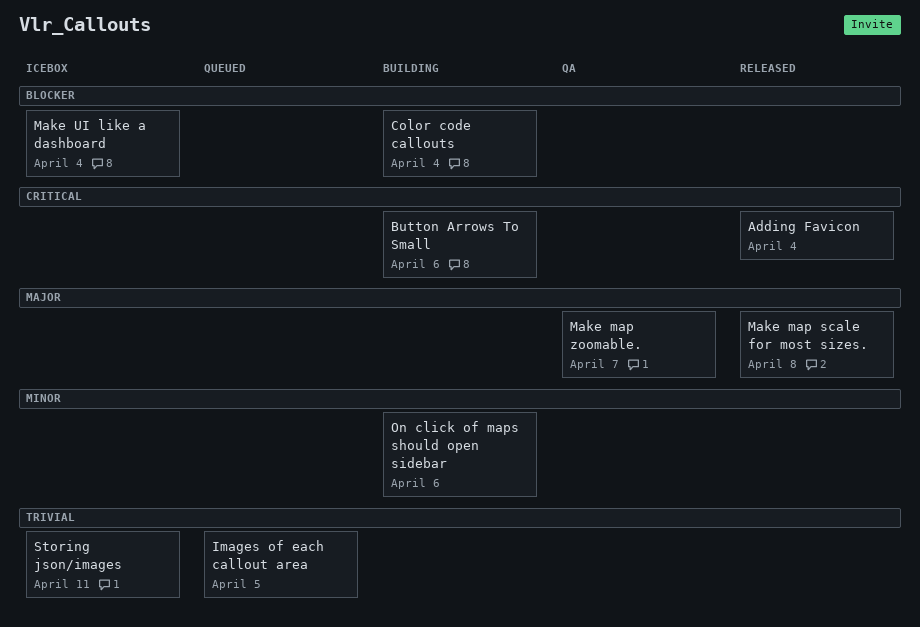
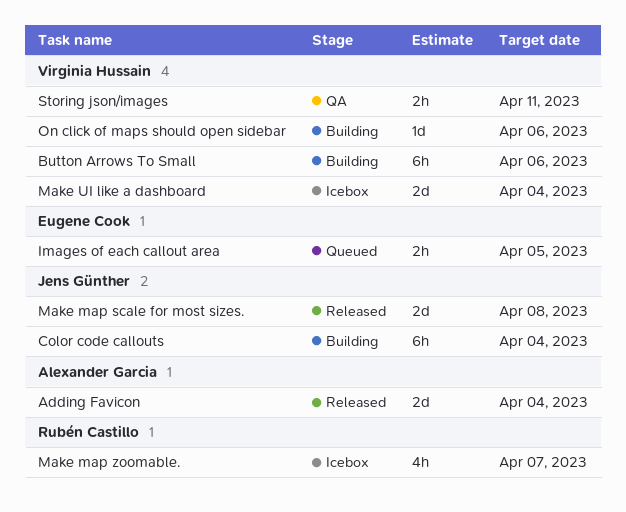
Make map zoomable., status: QA -> Icebox
Storing json/images, status: Icebox -> QA

